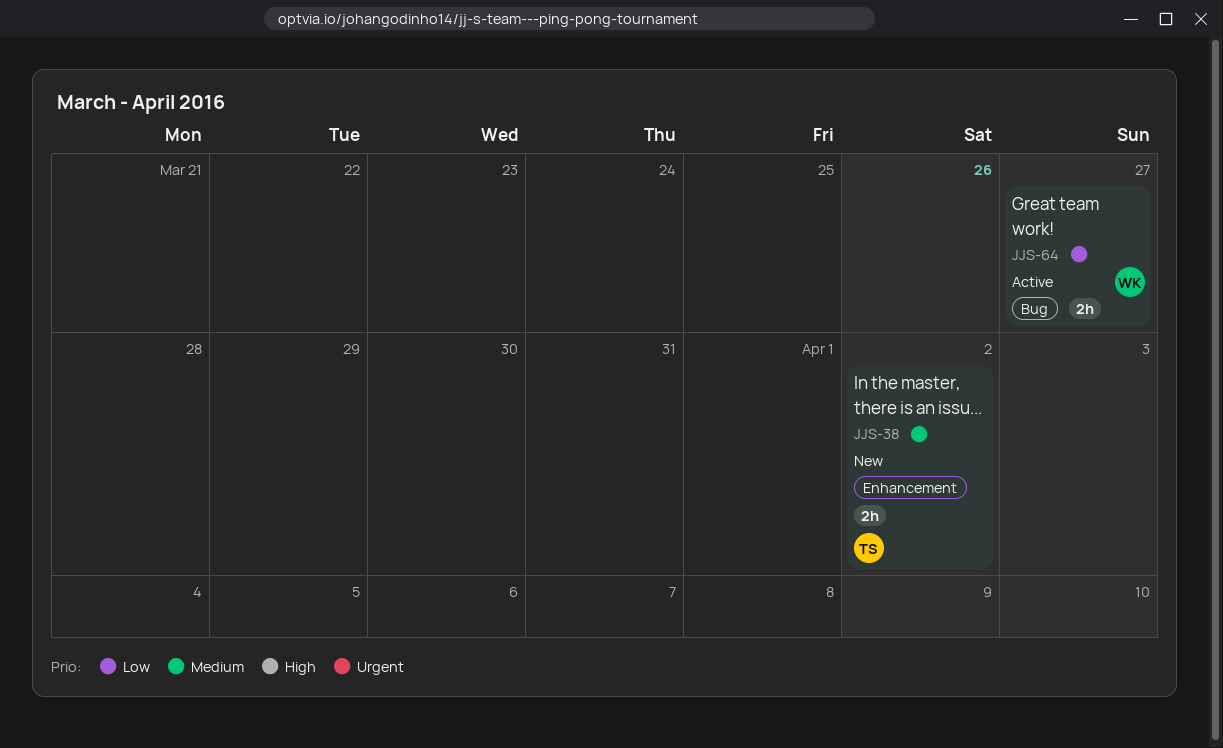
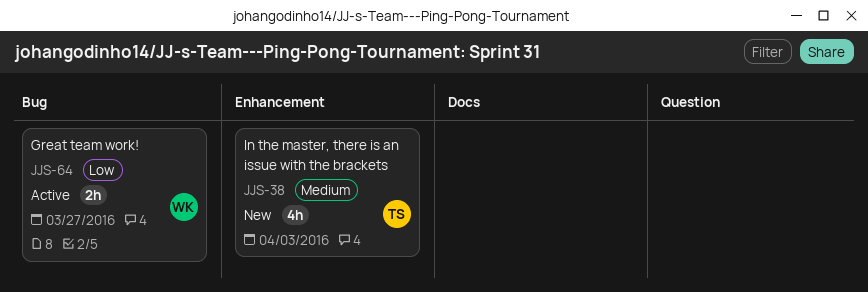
JJS-38, estimate: 2h -> 4h
JJS-38, due: Apr 2 -> Apr 3

